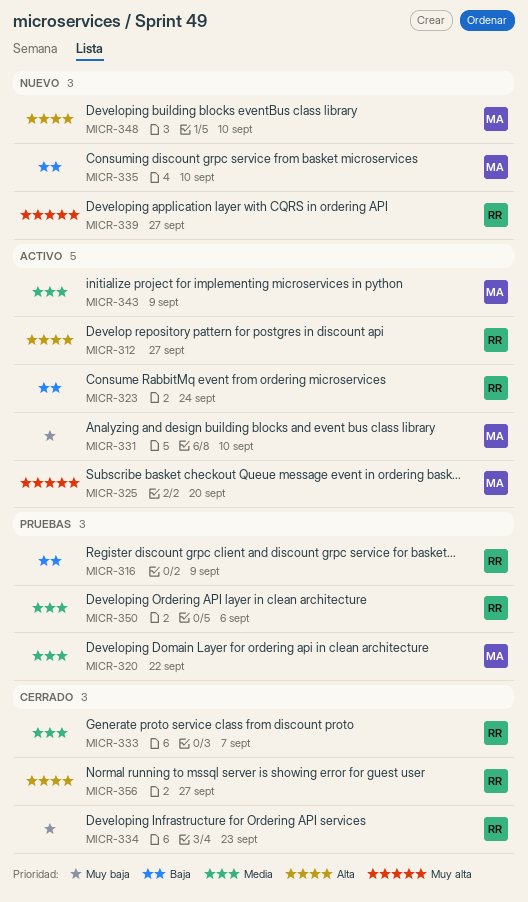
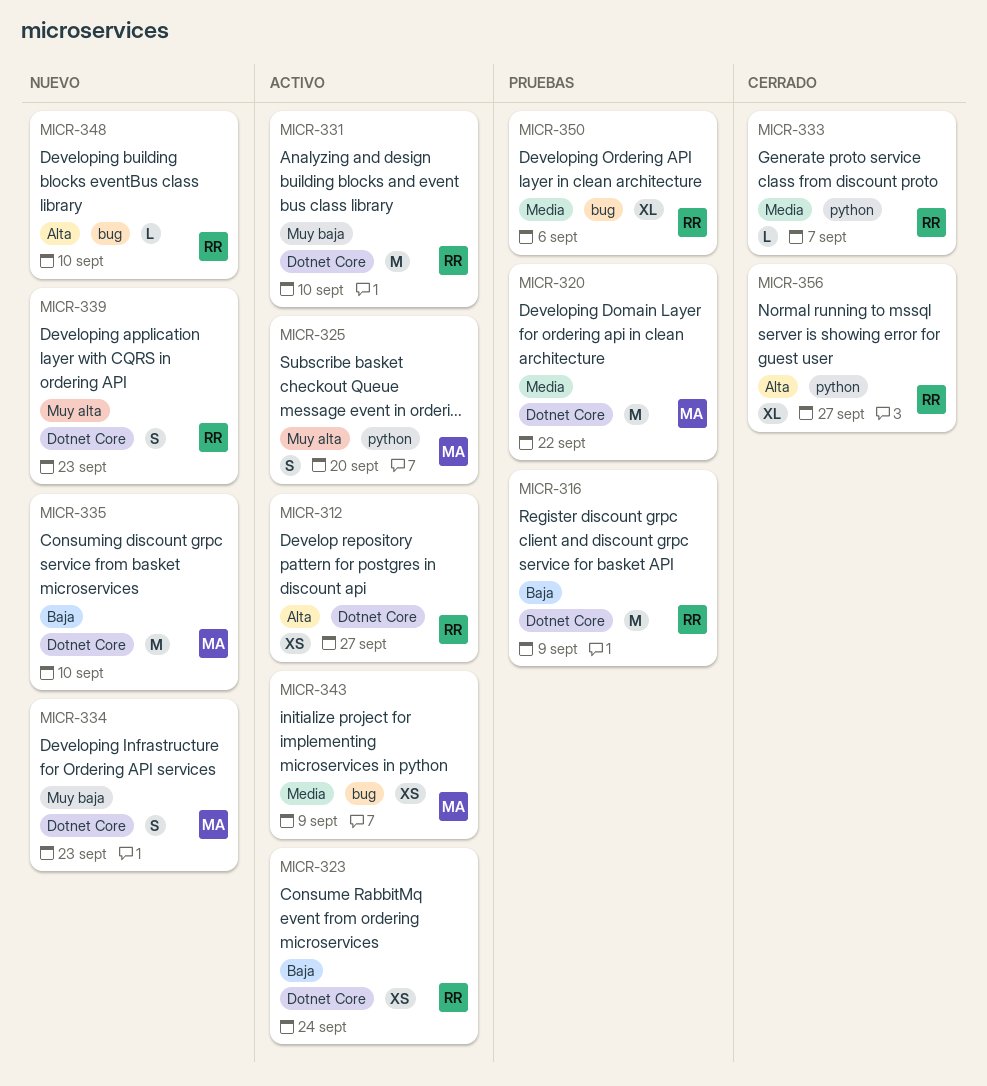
MICR-331, owner: MA -> RR
MICR-334, status: Cerrado -> Nuevo
MICR-334, owner: RR -> MA
MICR-339, due: Sep 27 -> Sep 23
MICR-348, owner: MA -> RR

